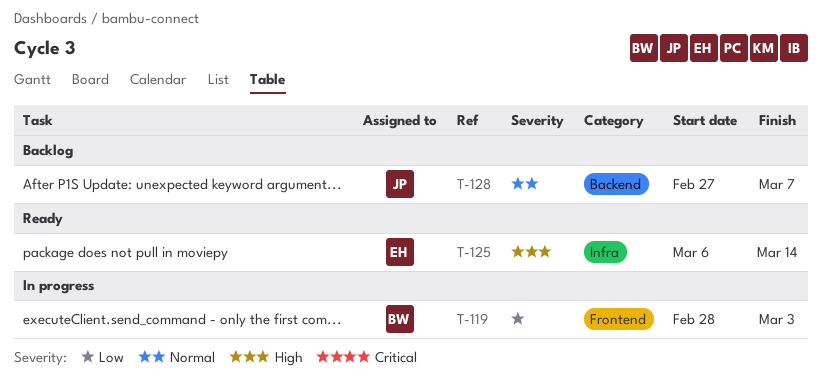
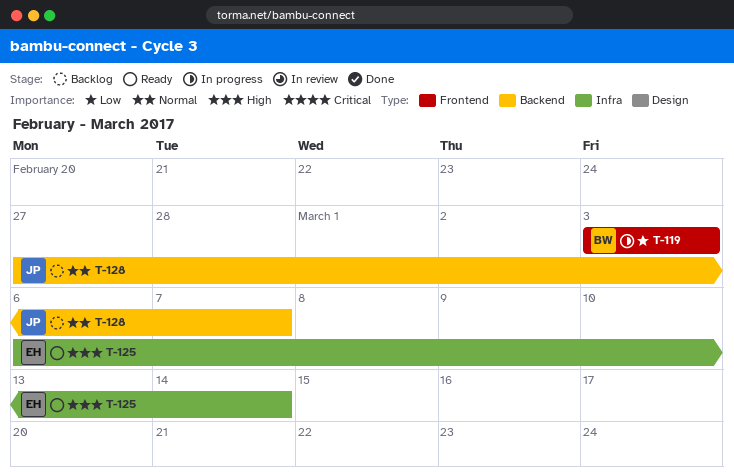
T-119, start: Feb 28 -> Mar 3

